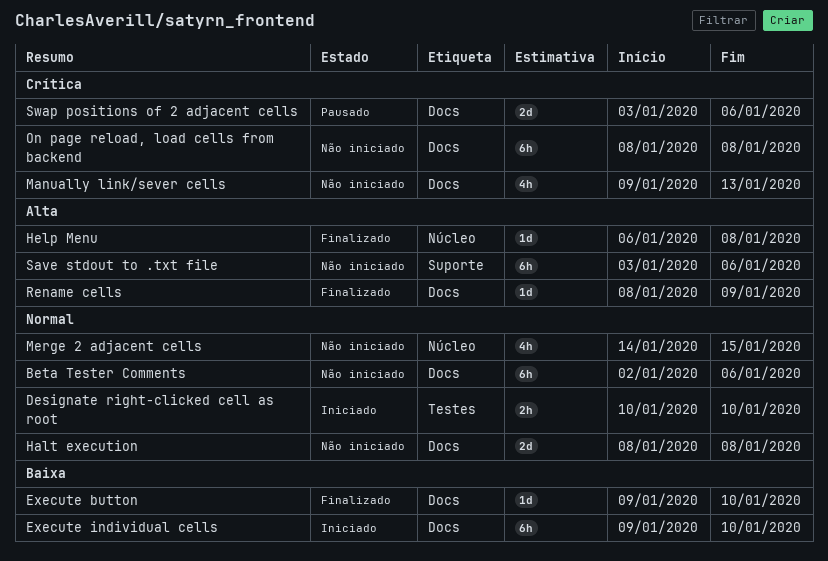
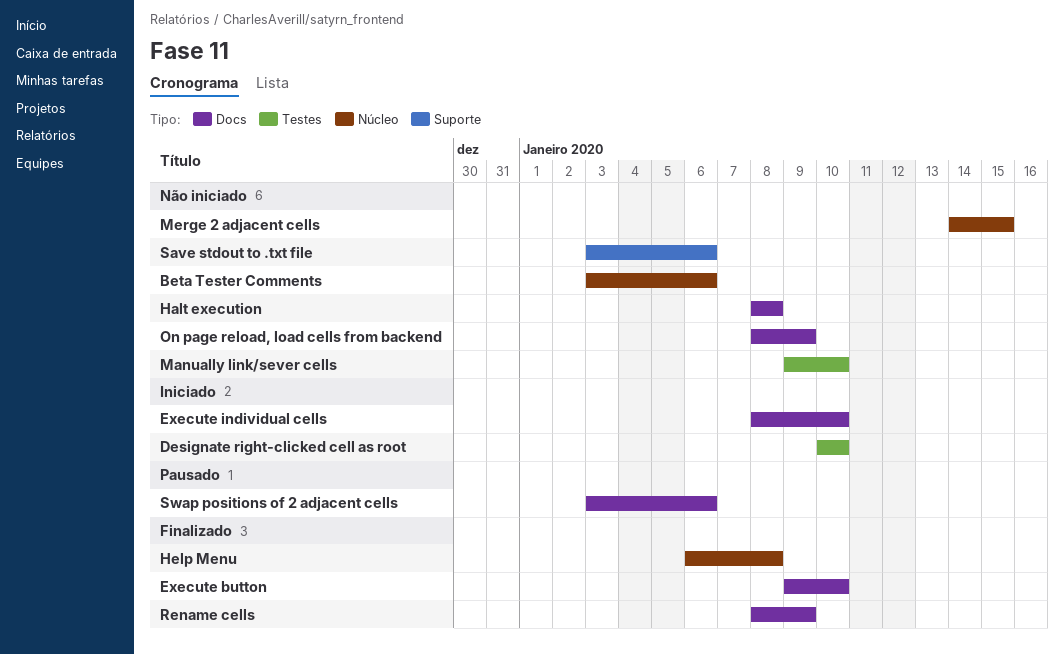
Beta Tester Comments, label: Docs -> Núcleo
Beta Tester Comments, start: Jan 2 -> Jan 3
Execute individual cells, start: Jan 9 -> Jan 8
Manually link/sever cells, label: Docs -> Testes
Manually link/sever cells, due: Jan 13 -> Jan 10
On page reload, load cells from backend, due: Jan 8 -> Jan 9

